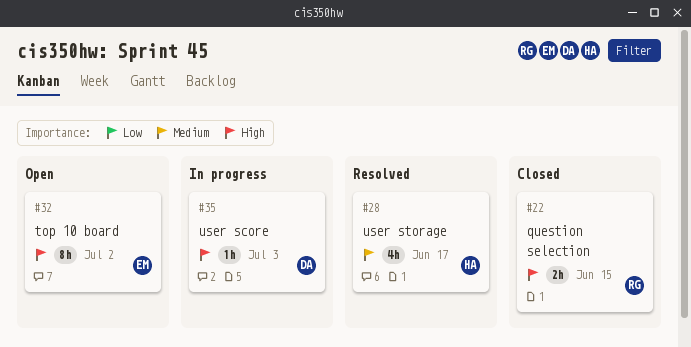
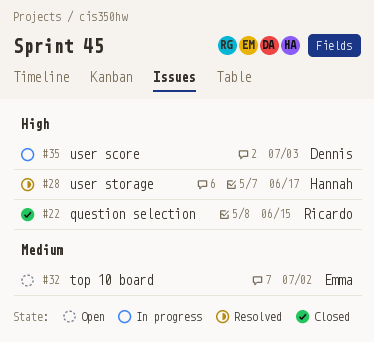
#28, priority: Medium -> High
#32, priority: High -> Medium

